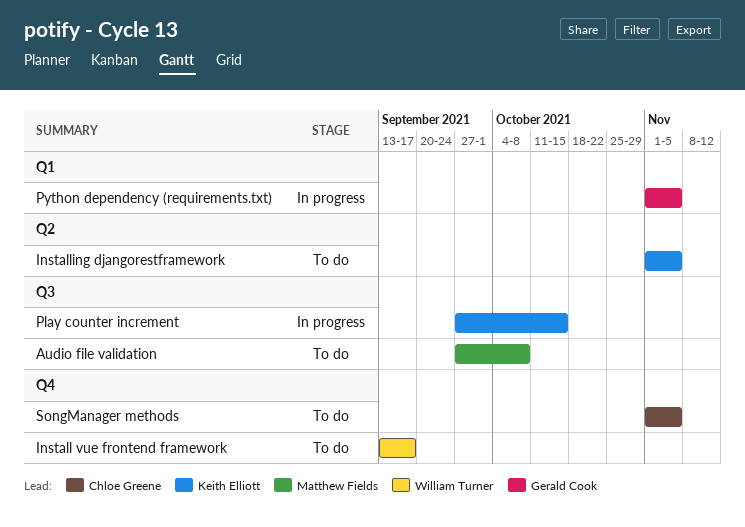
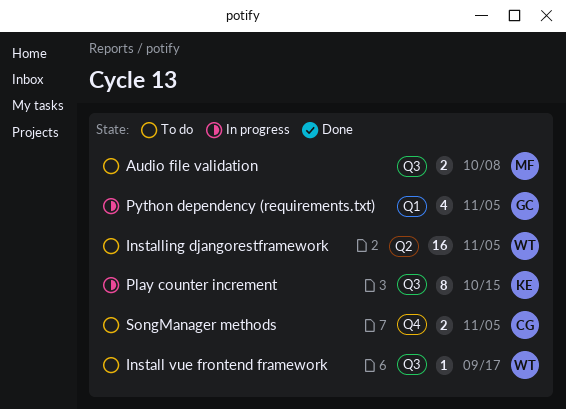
Install vue frontend framework, label: Q4 -> Q3
Installing djangorestframework, owner: Keith Elliott -> William Turner

